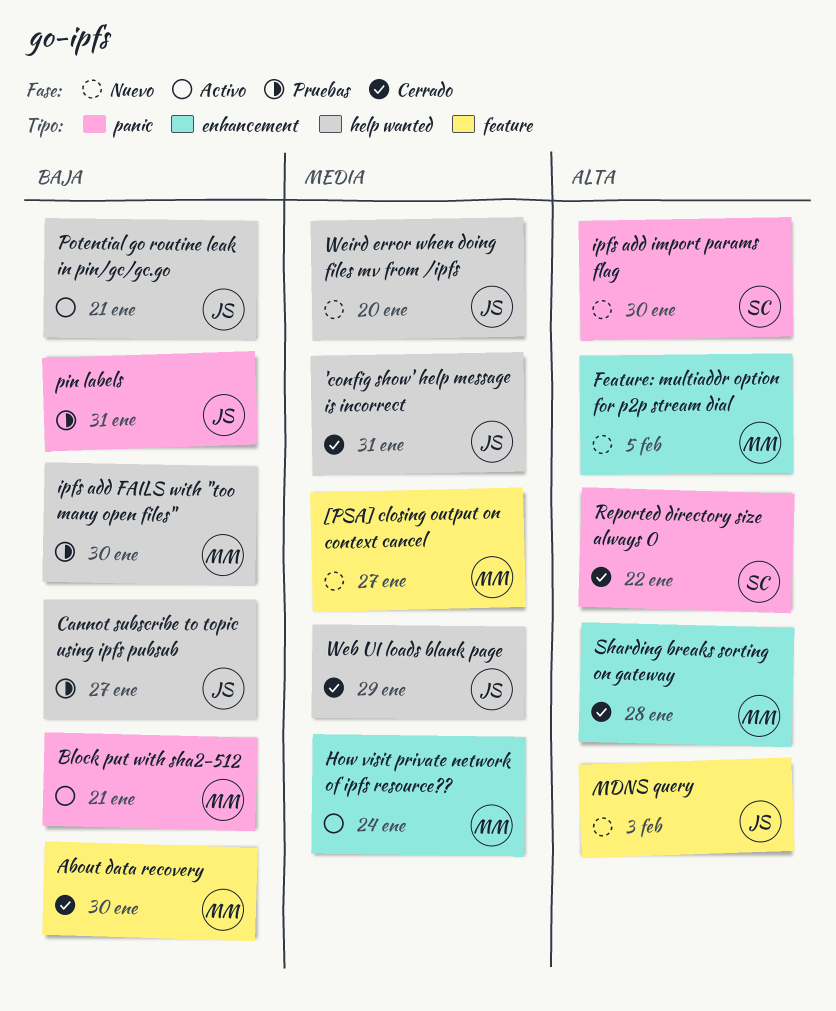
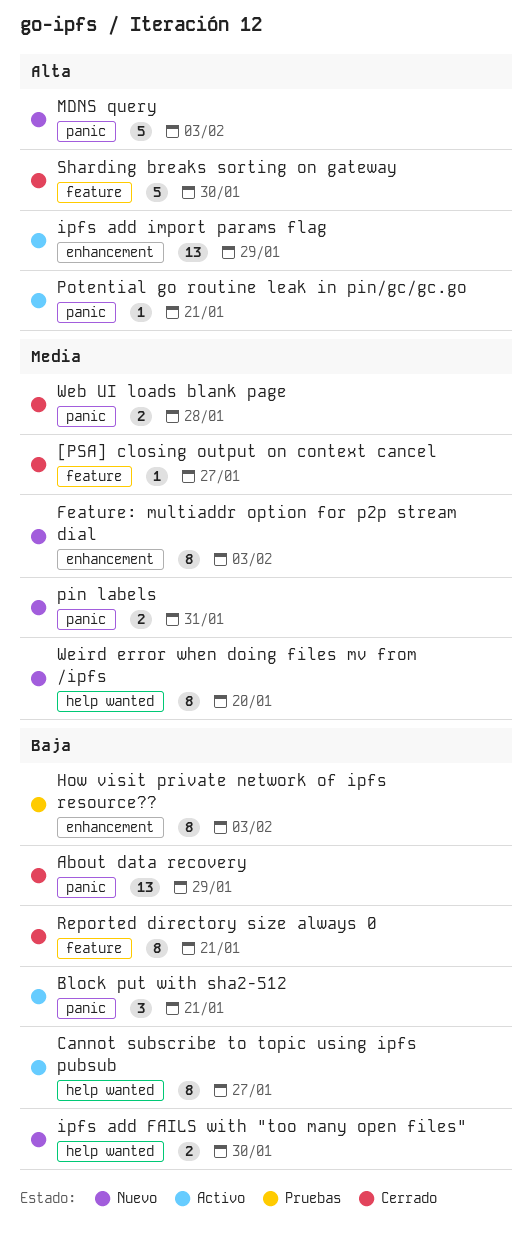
'config show' help message is incorrect: present -> none
[PSA] closing output on context cancel, status: Nuevo -> Cerrado
About data recovery, label: feature -> panic
About data recovery, due: Jan 30 -> Jan 29
Cannot subscribe to topic using ipfs pubsub, status: Pruebas -> Activo
Feature: multiaddr option for p2p stream dial, priority: Alta -> Media
Feature: multiaddr option for p2p stream dial, due: Feb 5 -> Feb 3
How visit private network of ipfs resource??, status: Activo -> Pruebas
How visit private network of ipfs resource??, priority: Media -> Baja
How visit private network of ipfs resource??, due: Jan 24 -> Feb 3
ipfs add FAILS with "too many open files", status: Pruebas -> Nuevo
ipfs add import params flag, status: Nuevo -> Activo
ipfs add import params flag, label: panic -> enhancement
ipfs add import params flag, due: Jan 30 -> Jan 29
MDNS query, label: feature -> panic
pin labels, status: Pruebas -> Nuevo
pin labels, priority: Baja -> Media
Potential go routine leak in pin/gc/gc.go, priority: Baja -> Alta
Potential go routine leak in pin/gc/gc.go, label: help wanted -> panic
Reported directory size always 0, priority: Alta -> Baja
Reported directory size always 0, label: panic -> feature
Reported directory size always 0, due: Jan 22 -> Jan 21
Sharding breaks sorting on gateway, label: enhancement -> feature
Sharding breaks sorting on gateway, due: Jan 28 -> Jan 30
Web UI loads blank page, label: help wanted -> panic
Web UI loads blank page, due: Jan 29 -> Jan 28

